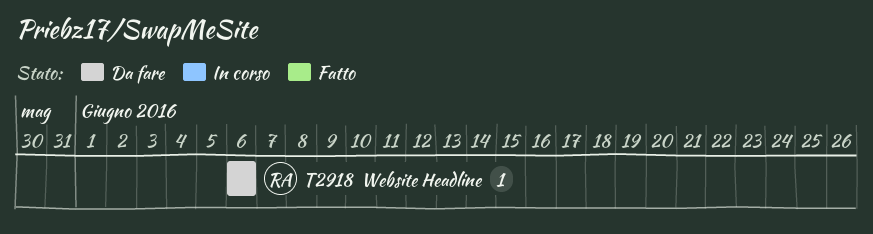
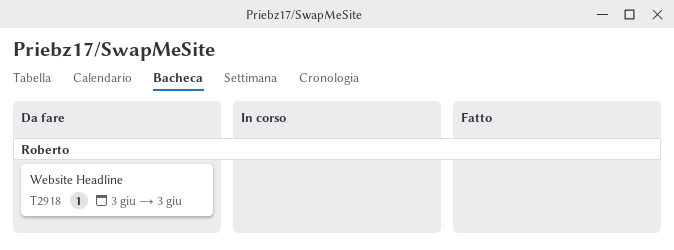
T2918, start: Jun 6 -> Jun 3
T2918, due: Jun 6 -> Jun 3

